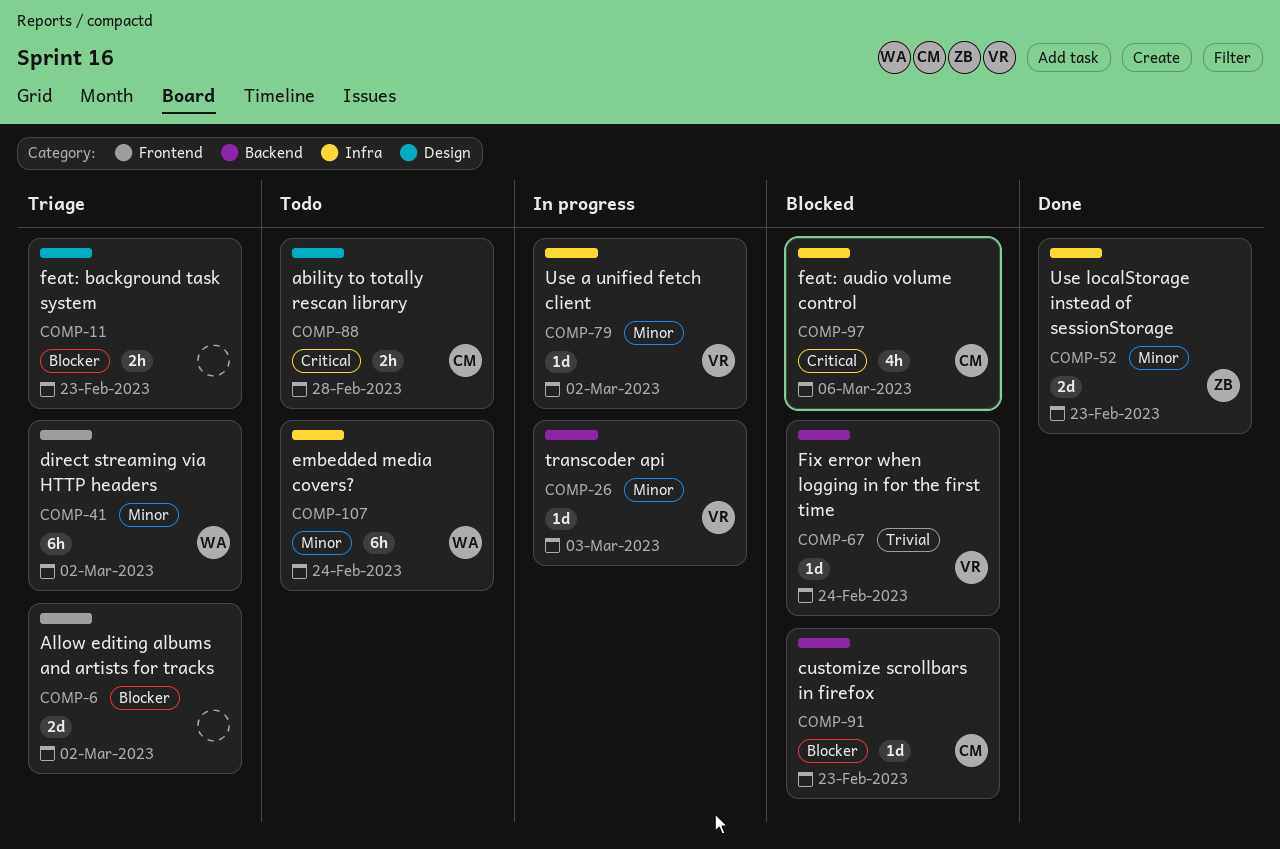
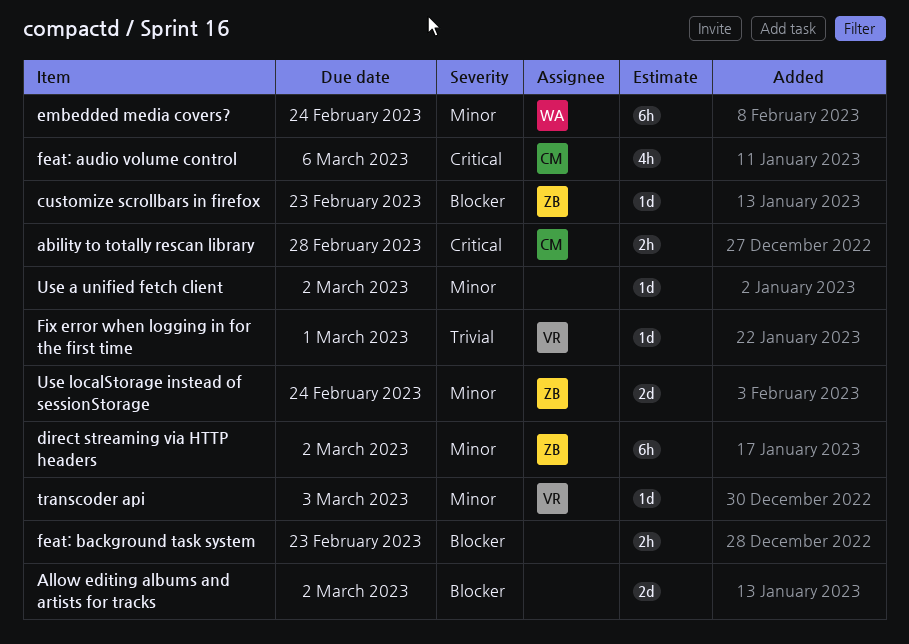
customize scrollbars in firefox, owner: CM -> ZB
direct streaming via HTTP headers, owner: WA -> ZB
Fix error when logging in for the first time, due: Feb 24 -> Mar 1
Use a unified fetch client, owner: VR -> none
Use localStorage instead of sessionStorage, due: Feb 23 -> Feb 24

